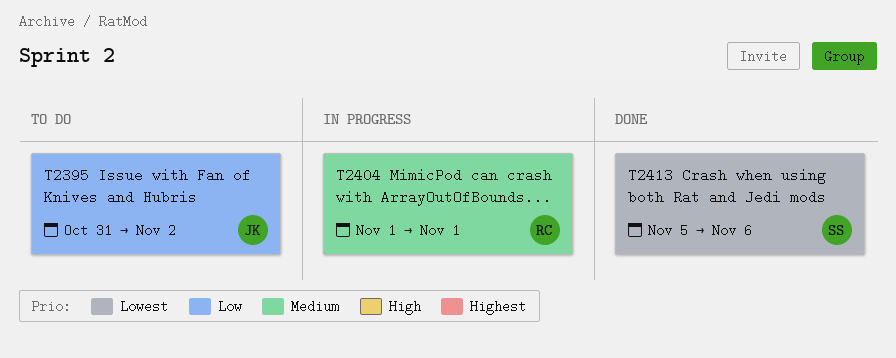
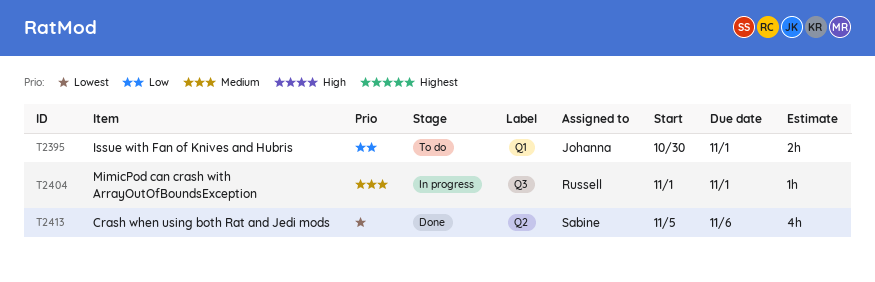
T2395, start: Oct 31 -> Oct 30
T2395, due: Nov 2 -> Nov 1

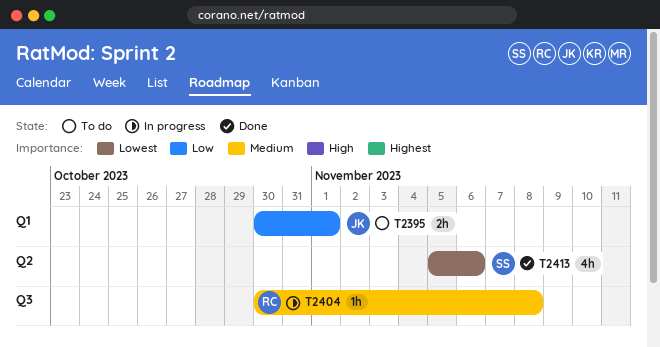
T2404, start: Nov 1 -> Oct 30
T2404, due: Nov 1 -> Nov 8

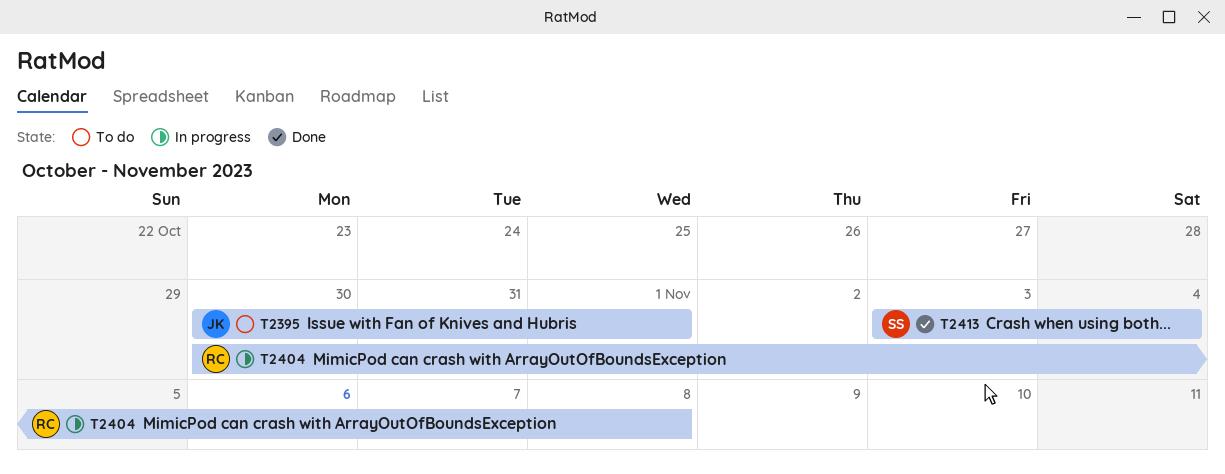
T2413, start: Nov 5 -> Nov 3
T2413, due: Nov 6 -> Nov 4

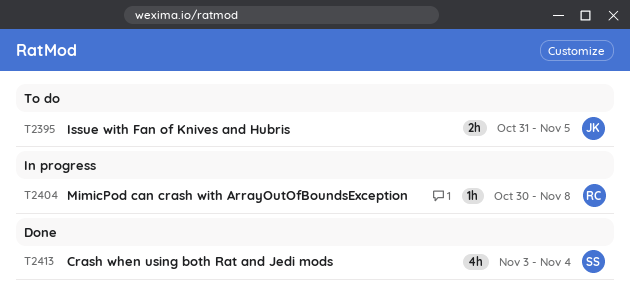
T2395, start: Oct 30 -> Oct 31
T2395, due: Nov 1 -> Nov 5

